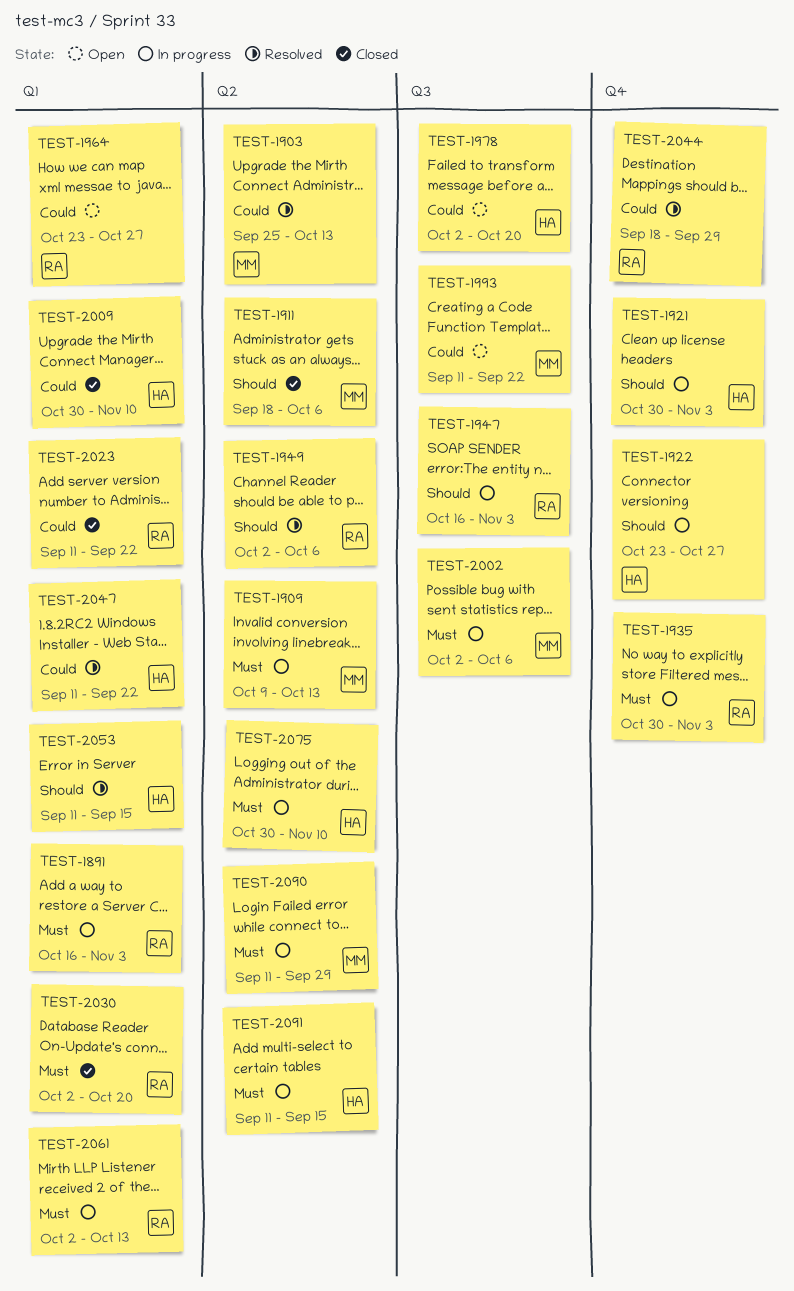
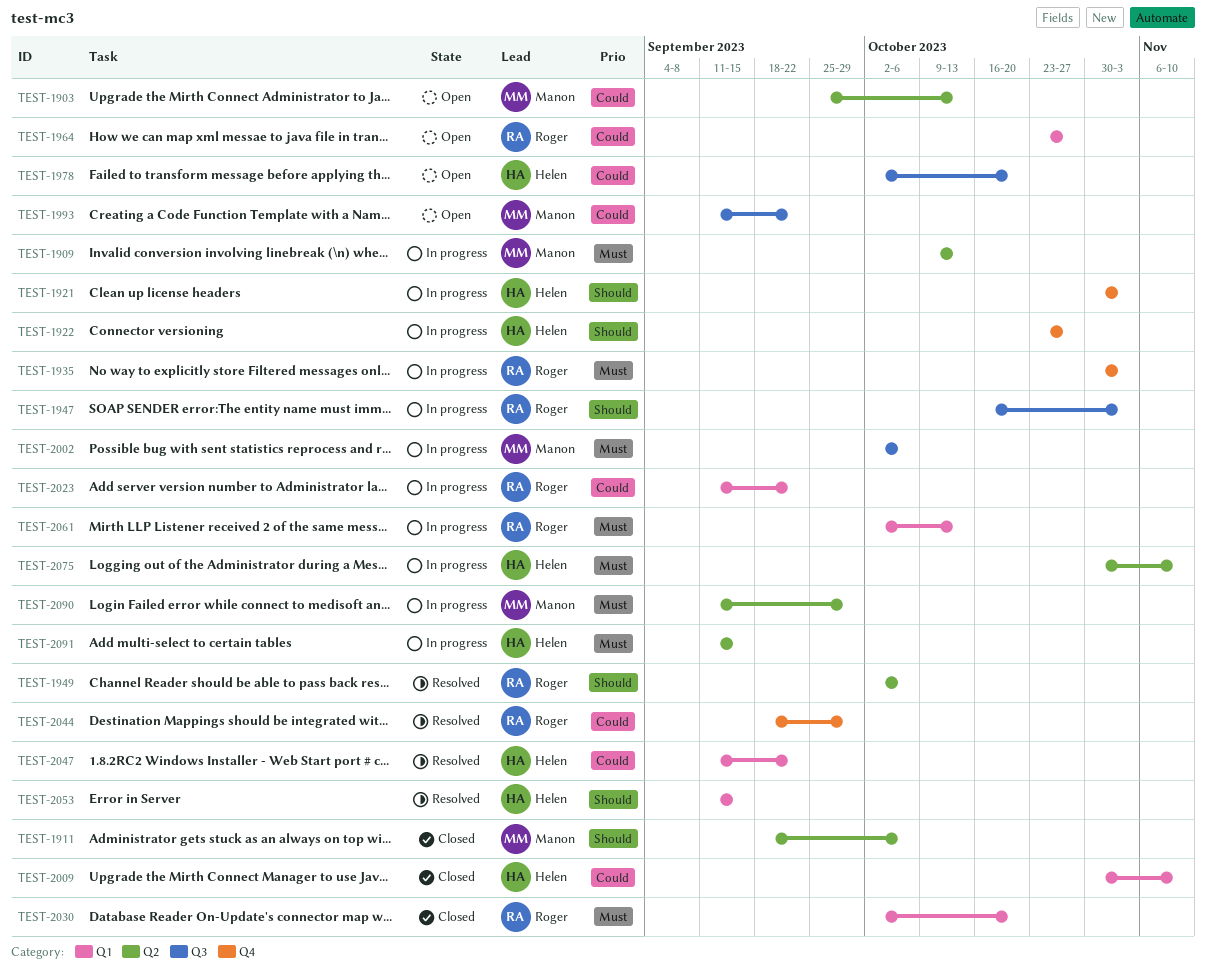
TEST-1891: present -> none
TEST-1903, status: Resolved -> Open
TEST-2023, status: Closed -> In progress

